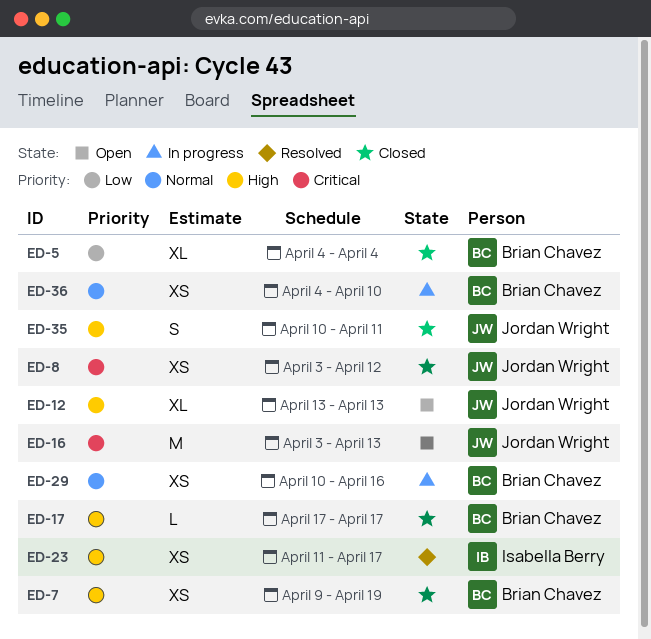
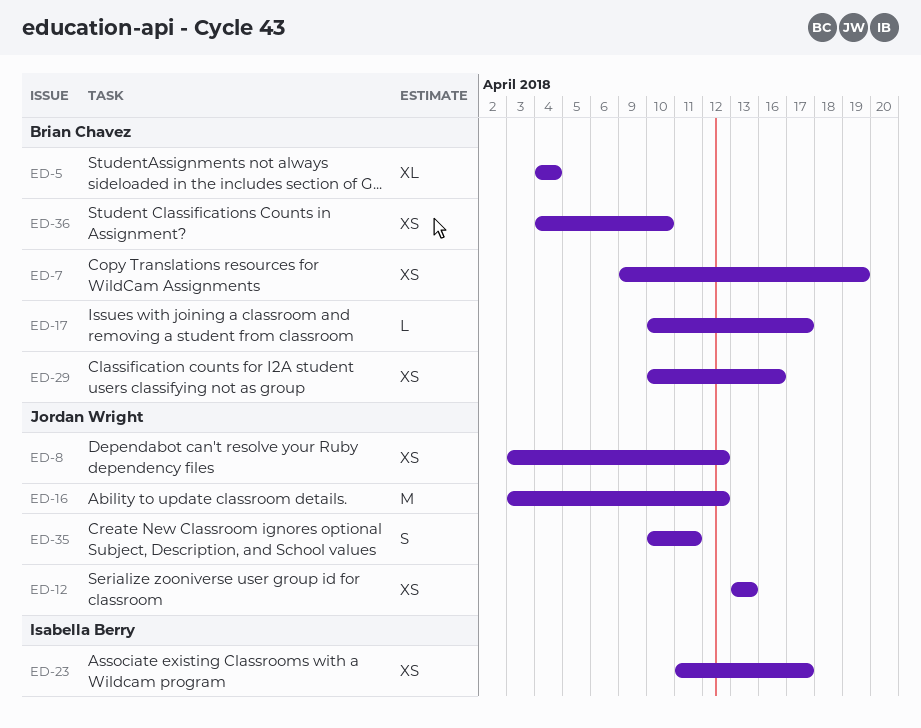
ED-12, estimate: XL -> XS
ED-16, due: Apr 13 -> Apr 12
ED-17, start: Apr 17 -> Apr 10

